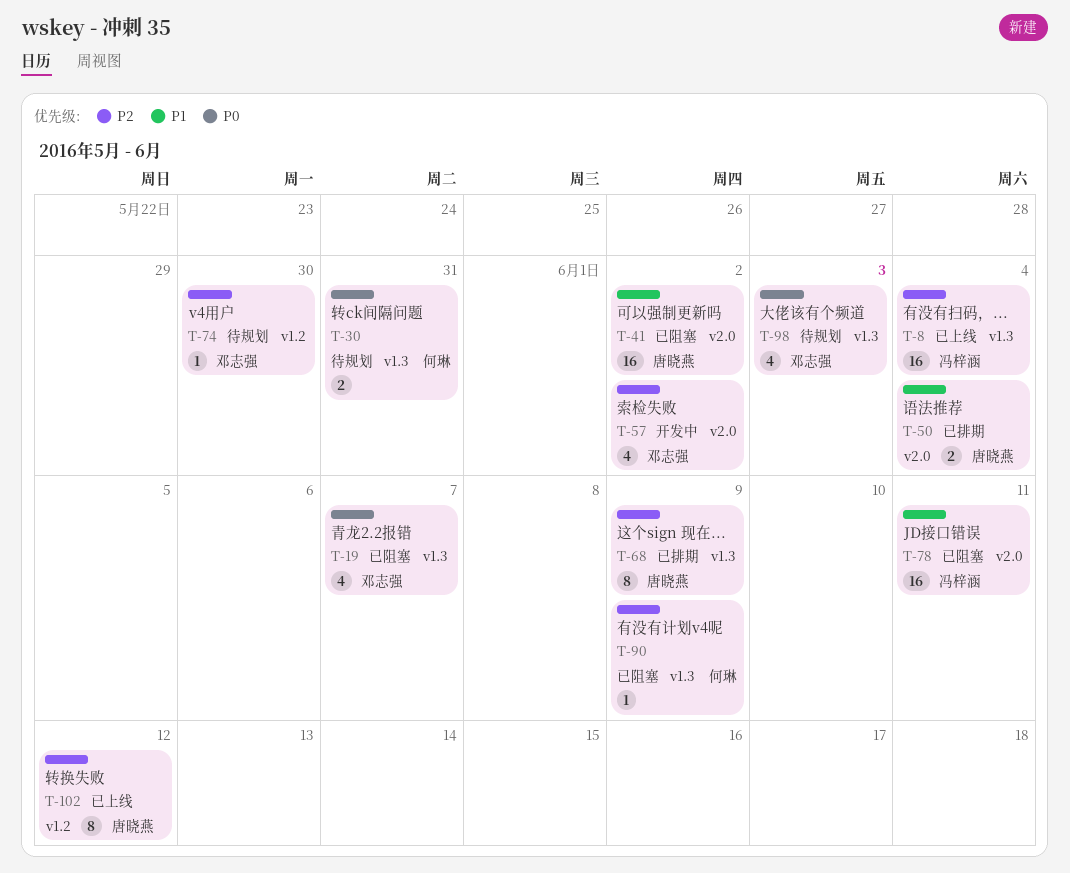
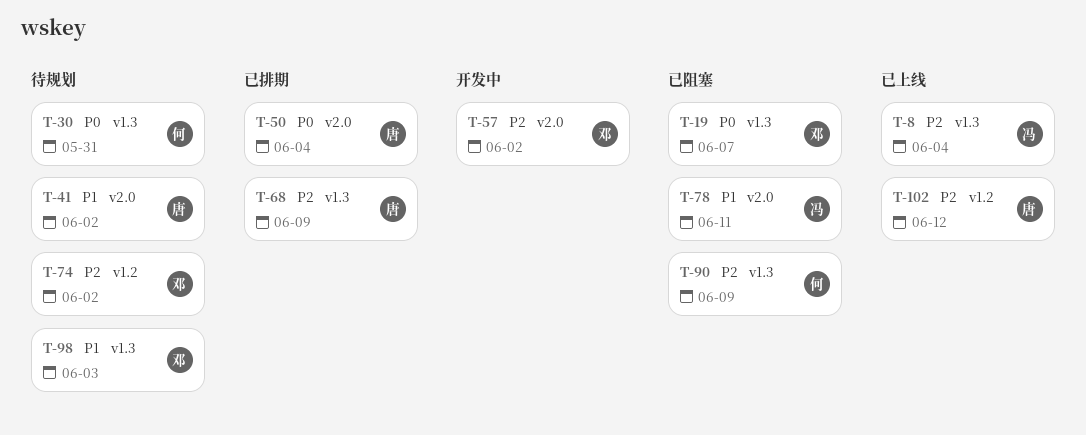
T-41, status: 已阻塞 -> 待规划
T-50, priority: P1 -> P0
T-74, due: May 30 -> Jun 2
T-98, priority: P0 -> P1

